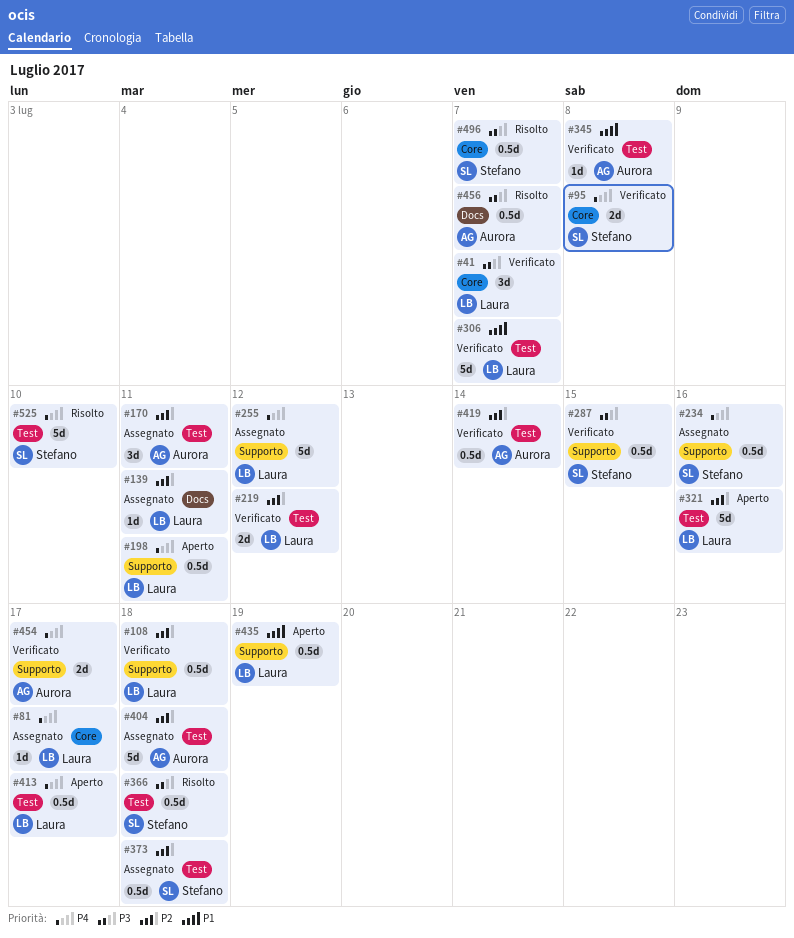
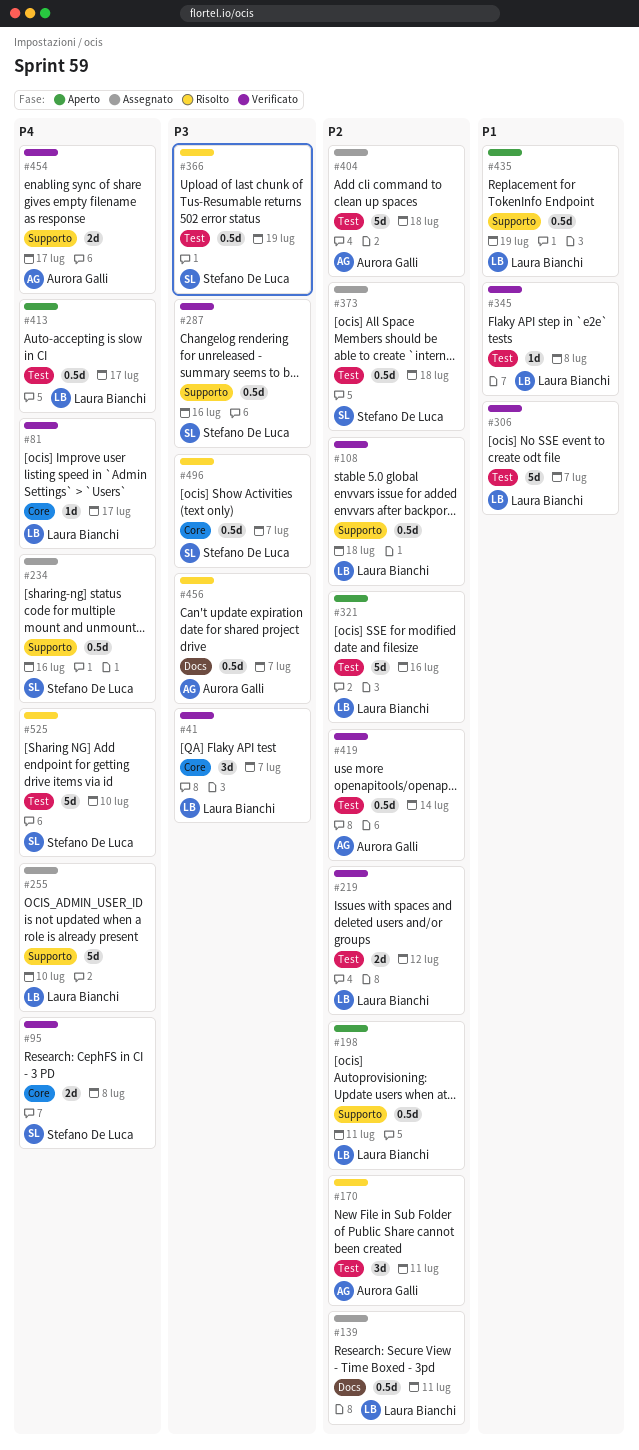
#81, status: Assegnato -> Verificato
#139, estimate: 1d -> 0.5d
#170, status: Assegnato -> Risolto
#198, priority: P4 -> P2
#255, due: Jul 12 -> Jul 10
#287, due: Jul 15 -> Jul 16
#345, owner: Aurora Galli -> Laura Bianchi
#366, due: Jul 18 -> Jul 19

